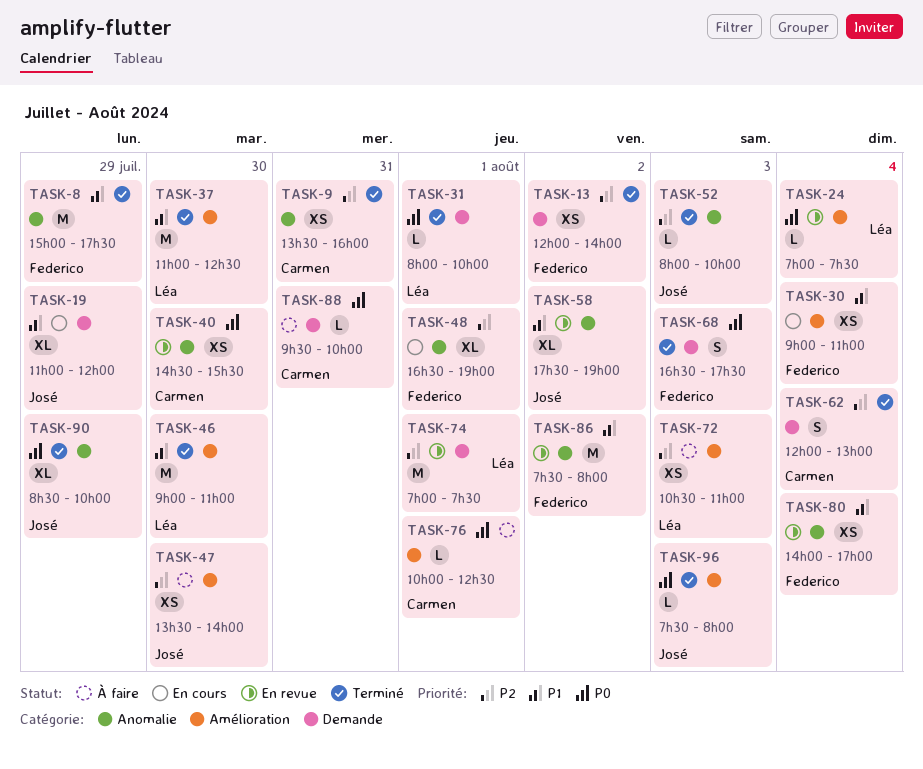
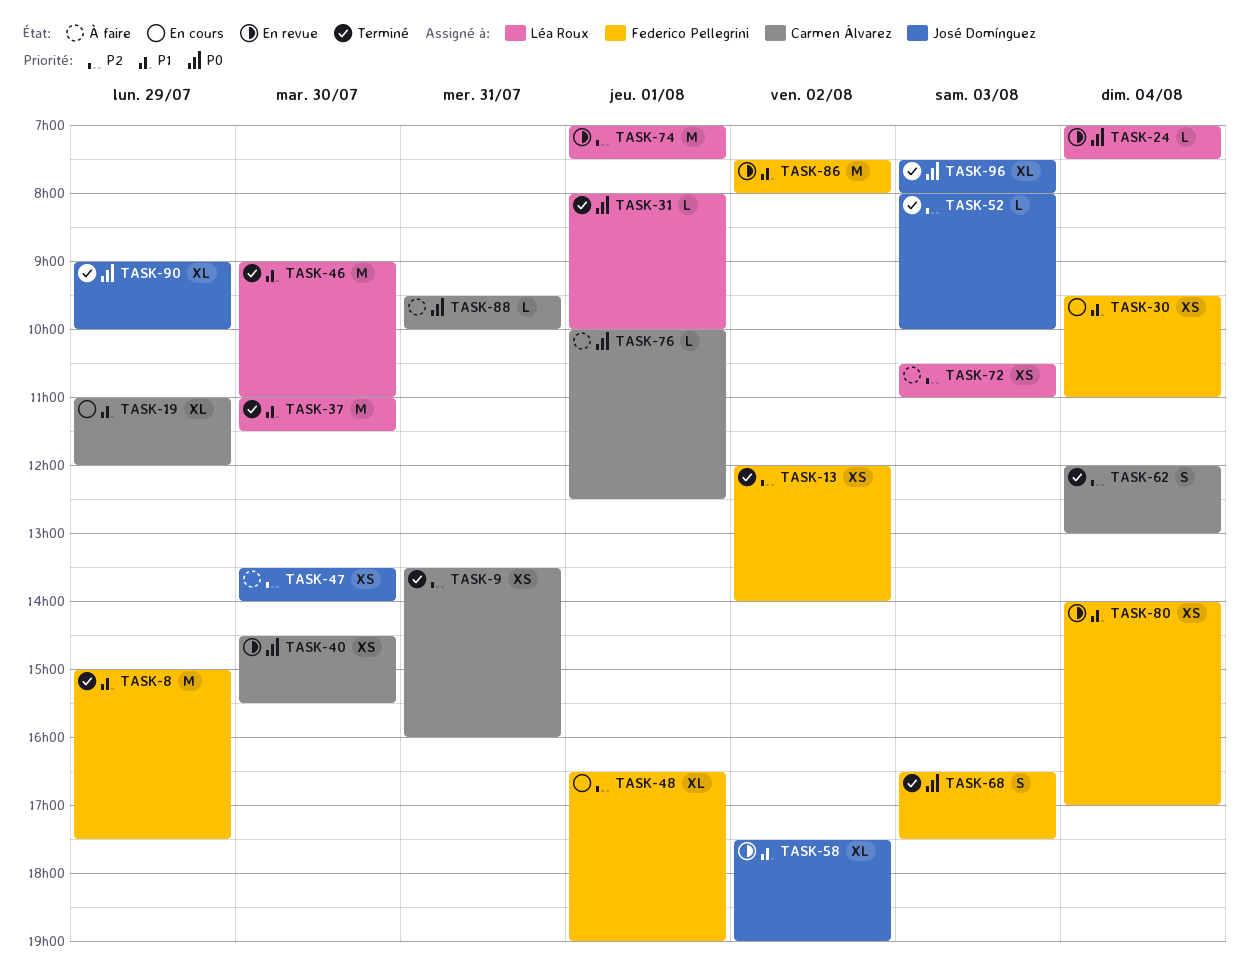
TASK-19, owner: José Domínguez -> Carmen Álvarez
TASK-30, begins: 09:00 -> 09:30
TASK-37, ends: 12:30 -> 11:30
TASK-90, begins: 08:30 -> 09:00
TASK-96, estimate: L -> XL

